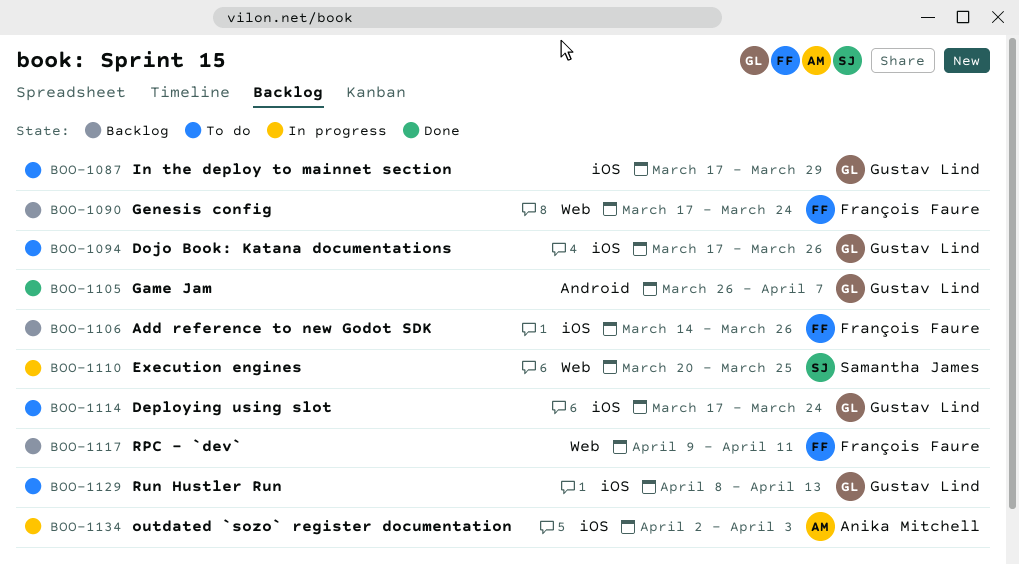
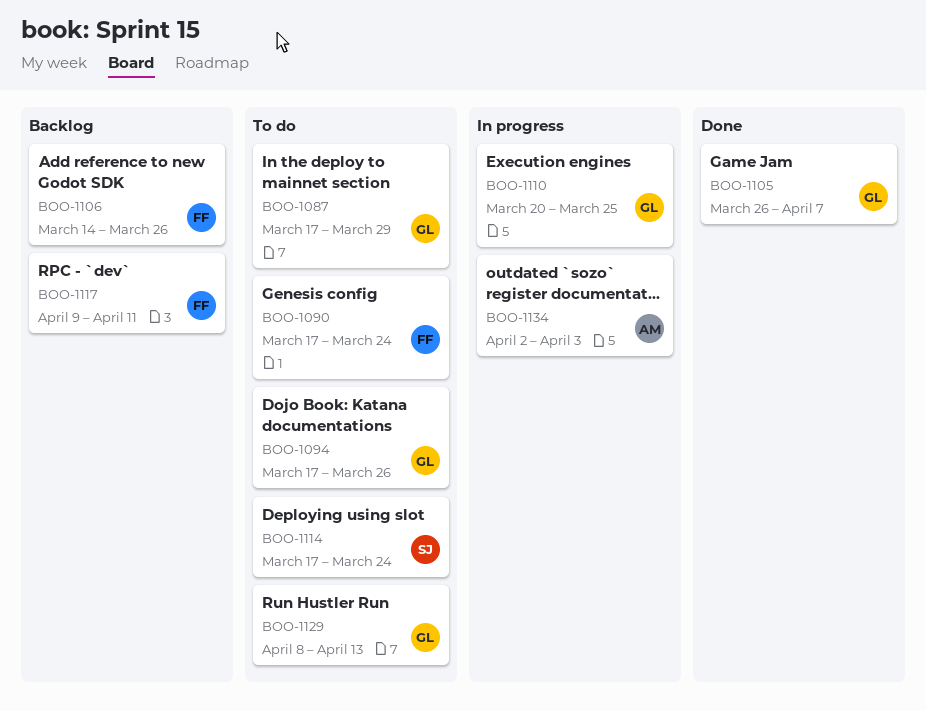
BOO-1090, status: Backlog -> To do
BOO-1110, owner: Samantha James -> Gustav Lind
BOO-1114, owner: Gustav Lind -> Samantha James

